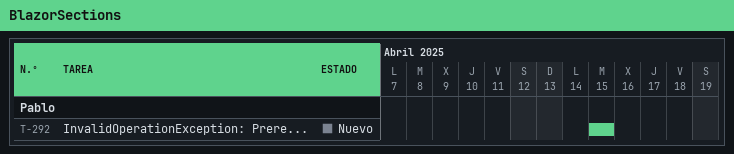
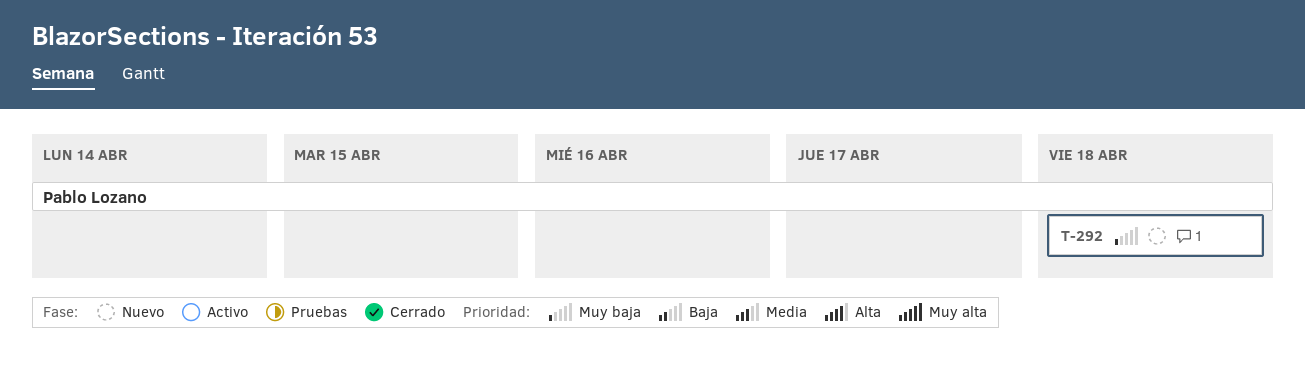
T-292, due: Apr 15 -> Apr 18

